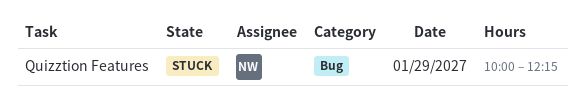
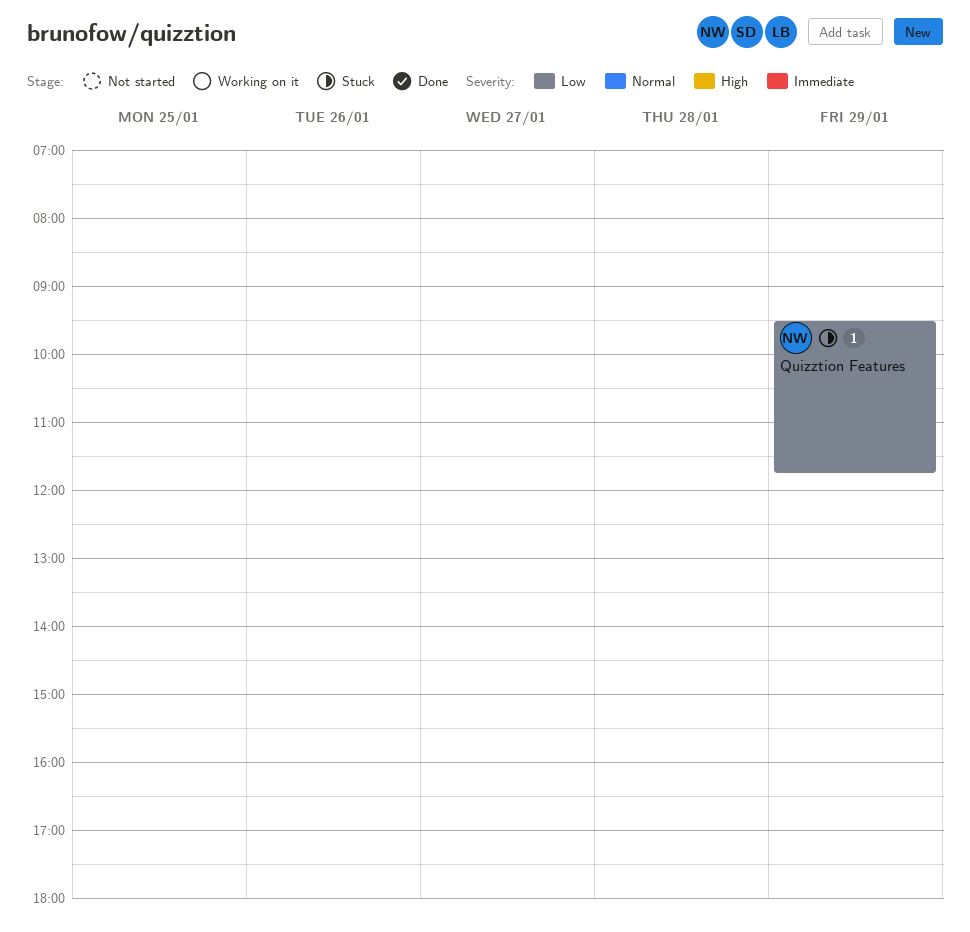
Quizztion Features, begins: 10:00 -> 09:30
Quizztion Features, ends: 12:15 -> 11:45

